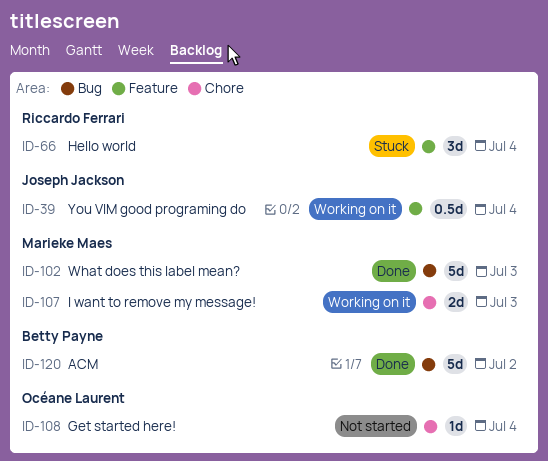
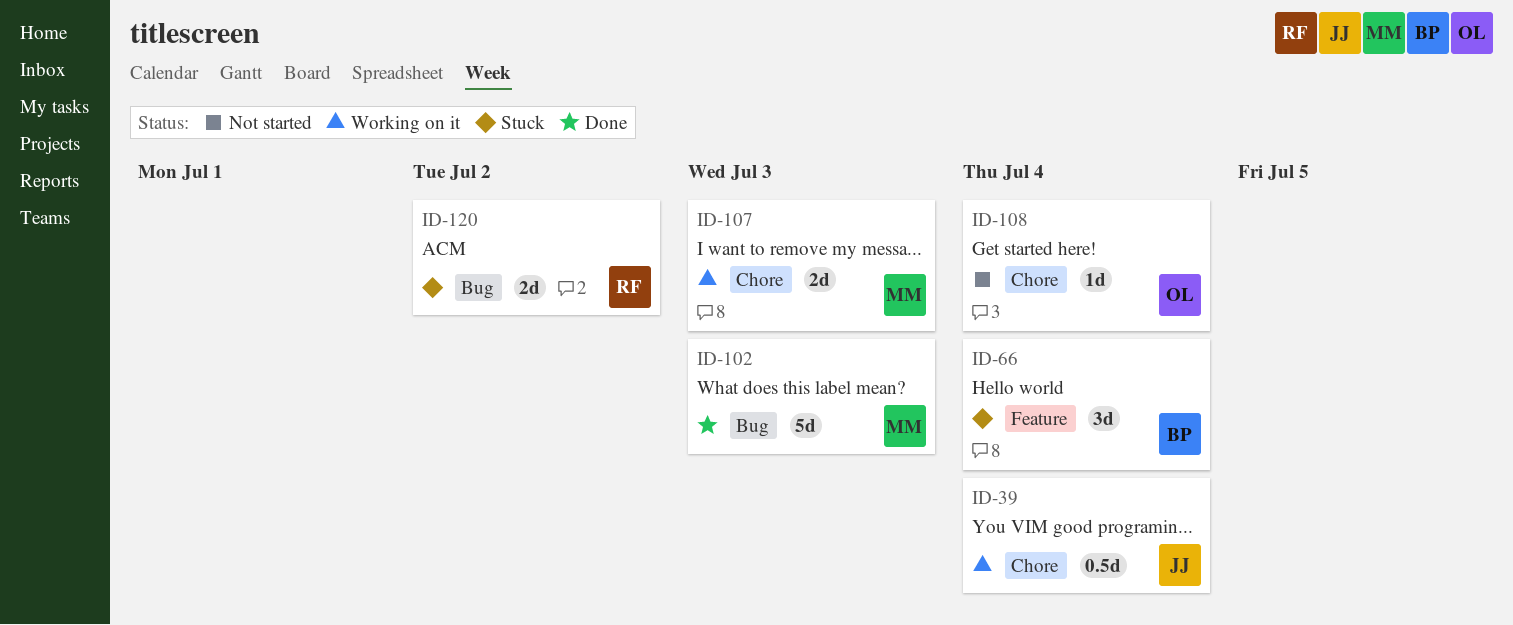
ID-39, label: Feature -> Chore
ID-66, owner: Riccardo Ferrari -> Betty Payne
ID-120, status: Done -> Stuck
ID-120, owner: Betty Payne -> Riccardo Ferrari
ID-120, estimate: 5d -> 2d

